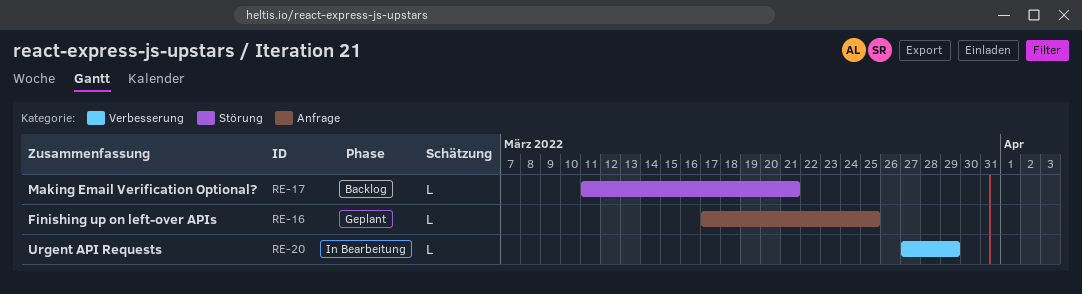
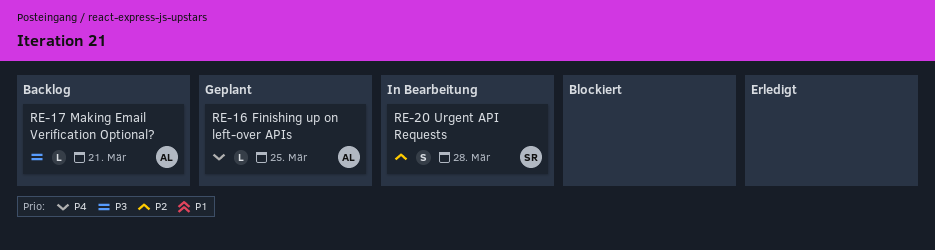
RE-20, estimate: L -> S
RE-20, due: Mar 29 -> Mar 28

